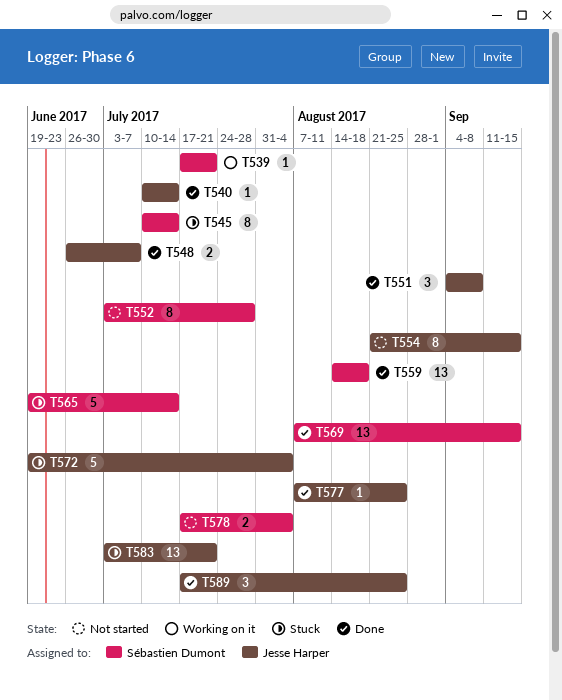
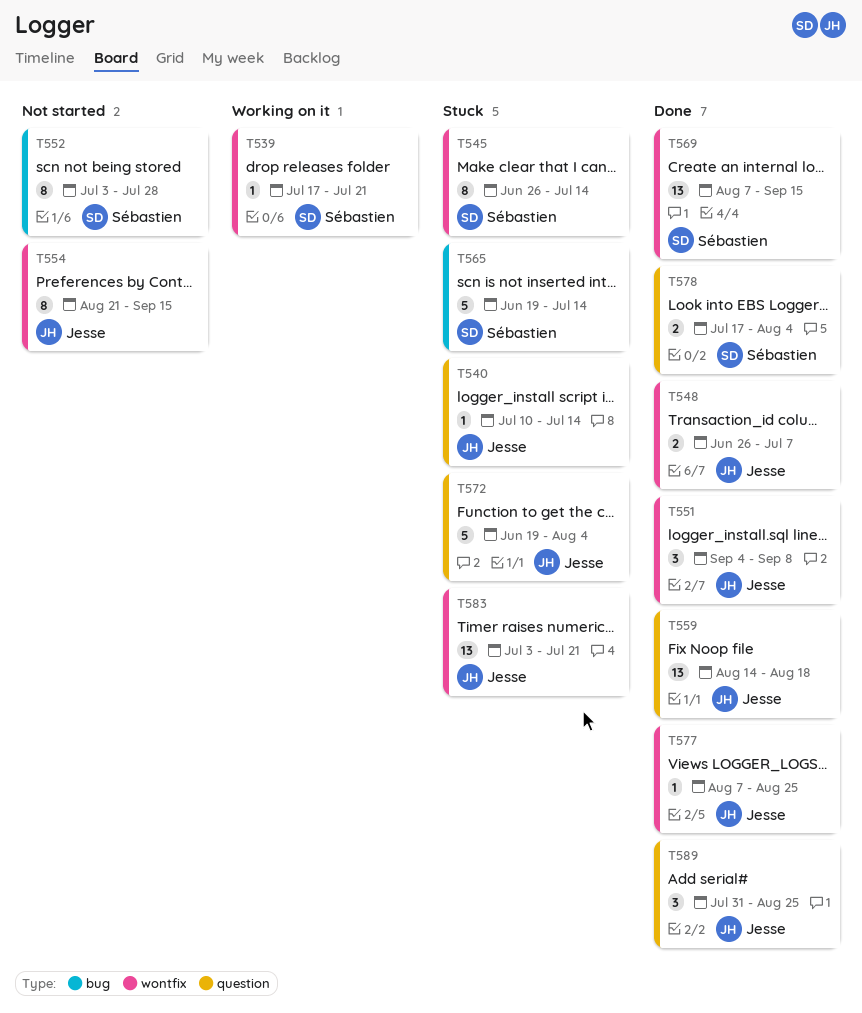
T540, status: Done -> Stuck
T545, start: Jul 10 -> Jun 26
T559, owner: Sébastien Dumont -> Jesse Harper
T578, status: Not started -> Done
T589, start: Jul 17 -> Jul 31

